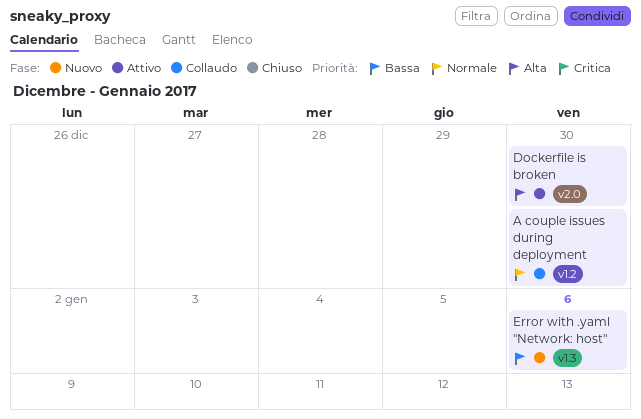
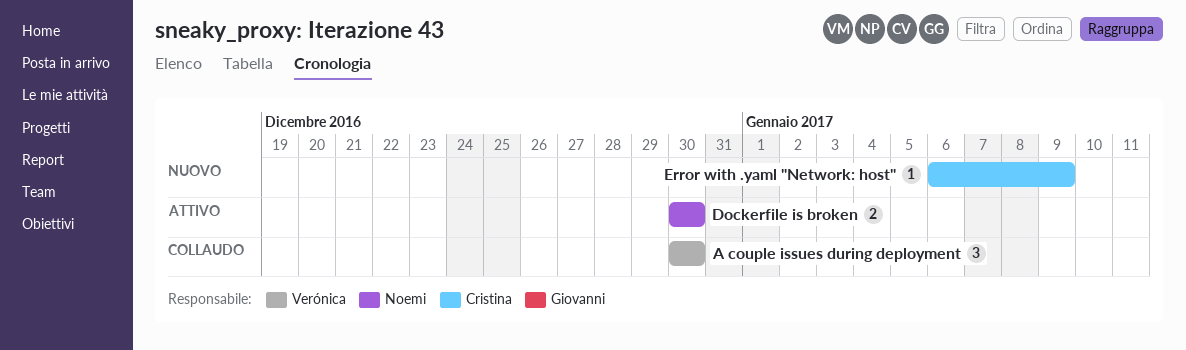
Error with .yaml "Network: host", due: Jan 6 -> Jan 9

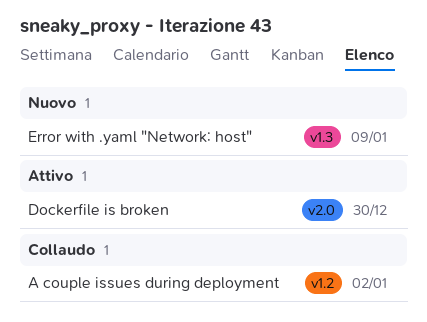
A couple issues during deployment, due: Dec 30 -> Jan 2

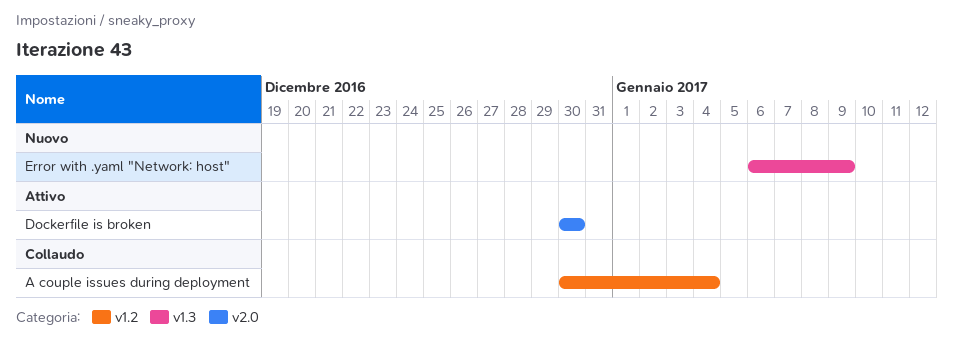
A couple issues during deployment, due: Jan 2 -> Jan 4

